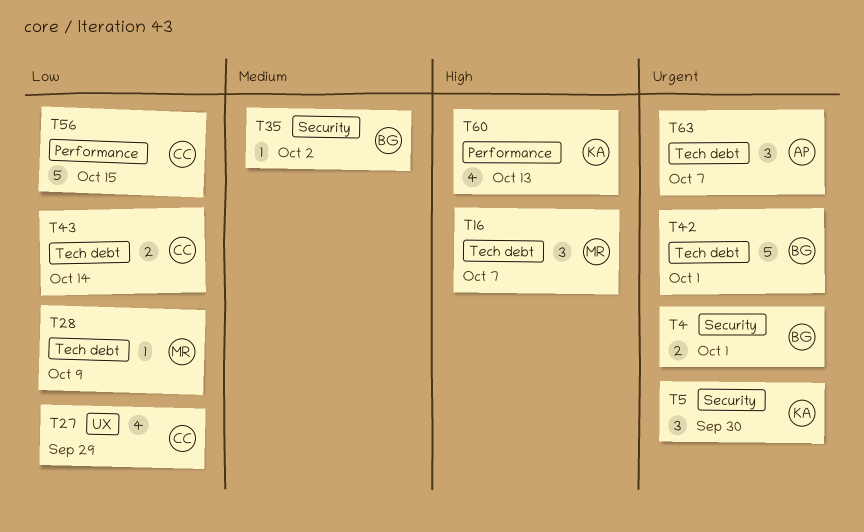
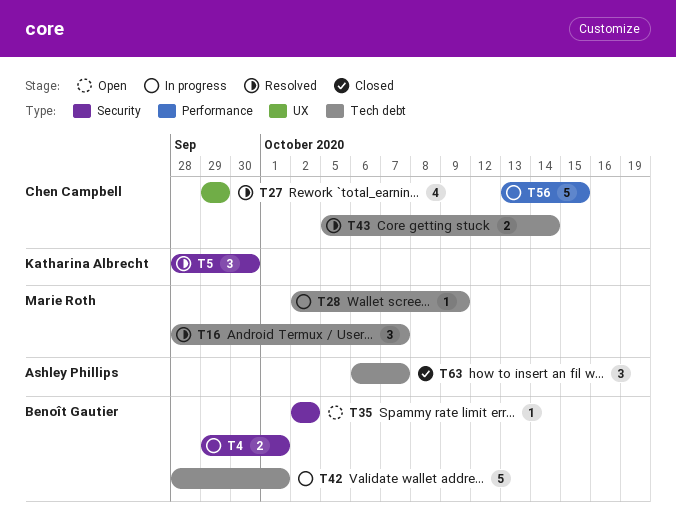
T60: present -> none

